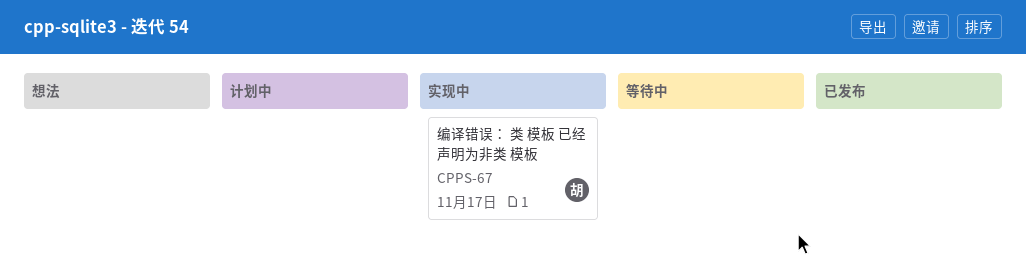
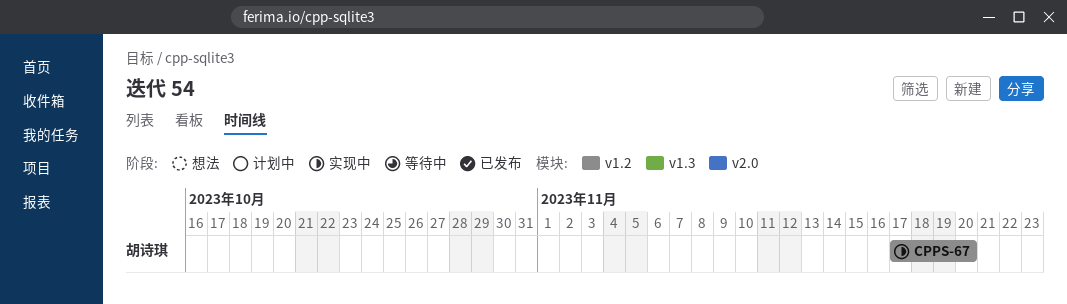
CPPS-67, due: Nov 17 -> Nov 20

